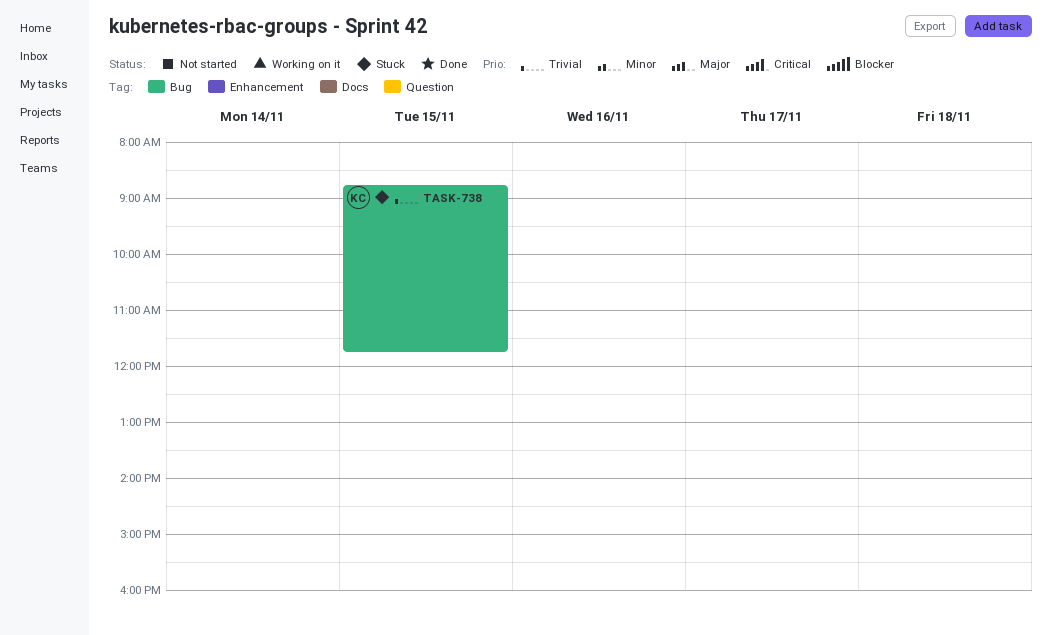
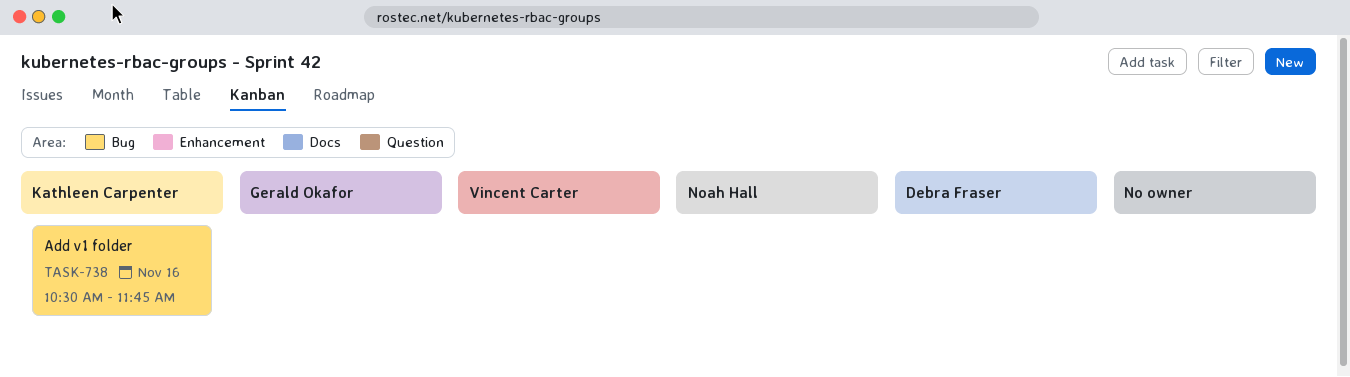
TASK-738, day: Nov 15 -> Nov 16
TASK-738, begins: 08:45 -> 10:30

